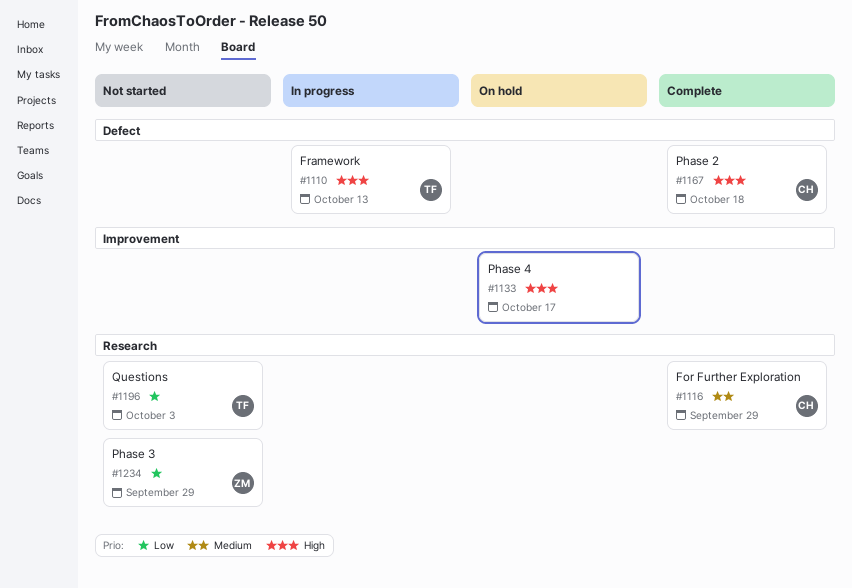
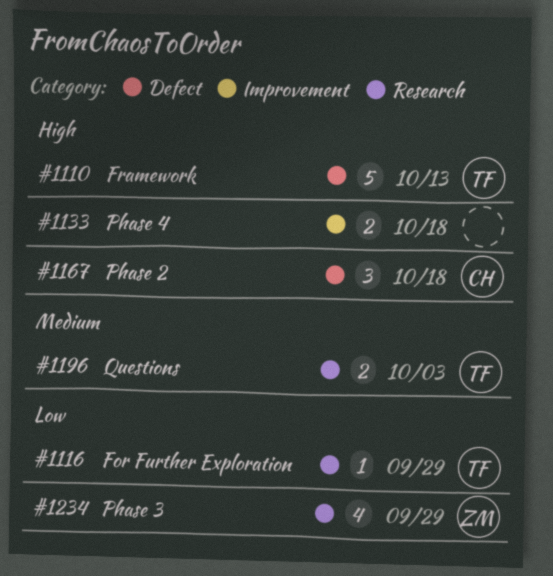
#1116, owner: CH -> TF
#1116, priority: Medium -> Low
#1133, due: Oct 17 -> Oct 18
#1196, priority: Low -> Medium

